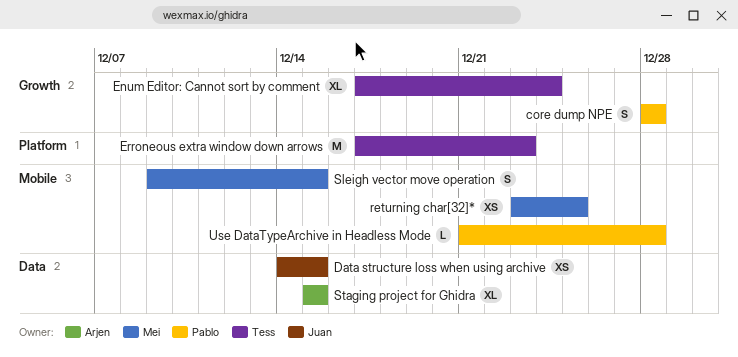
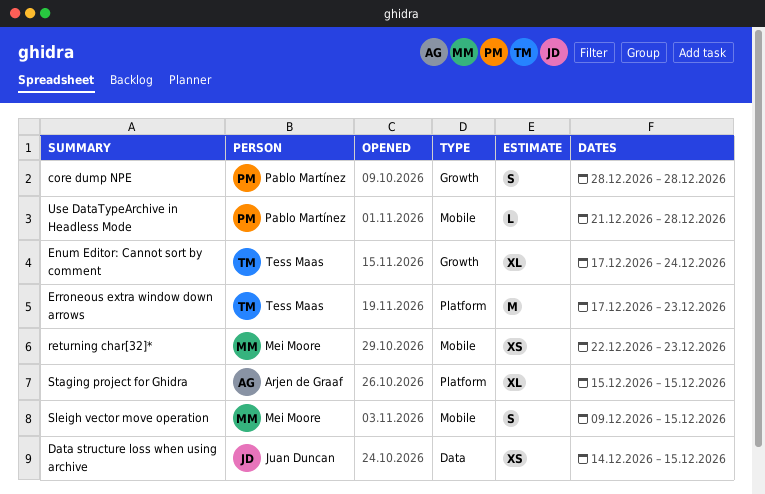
returning char[32]*, start: Dec 23 -> Dec 22
returning char[32]*, due: Dec 25 -> Dec 23
Staging project for Ghidra, label: Data -> Platform

